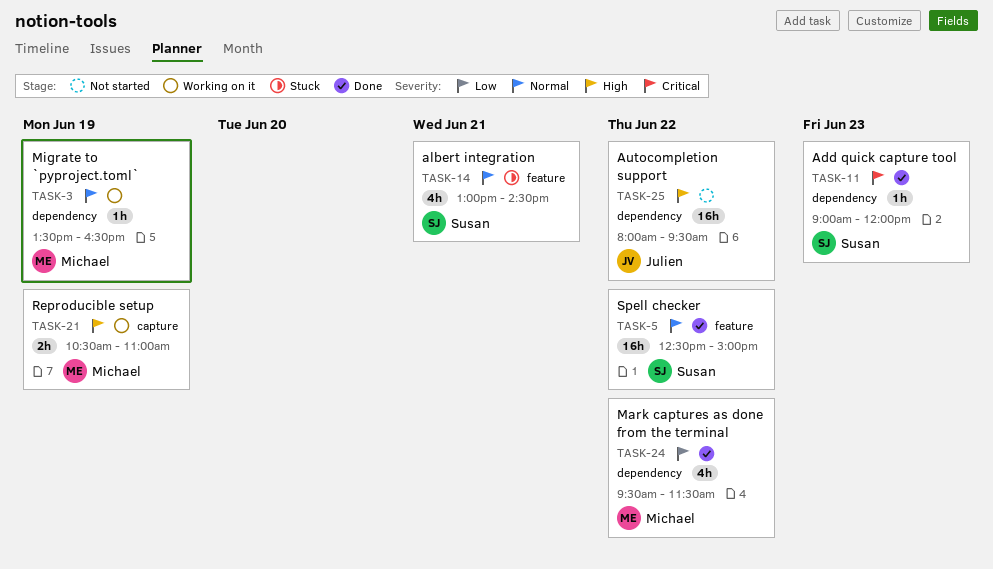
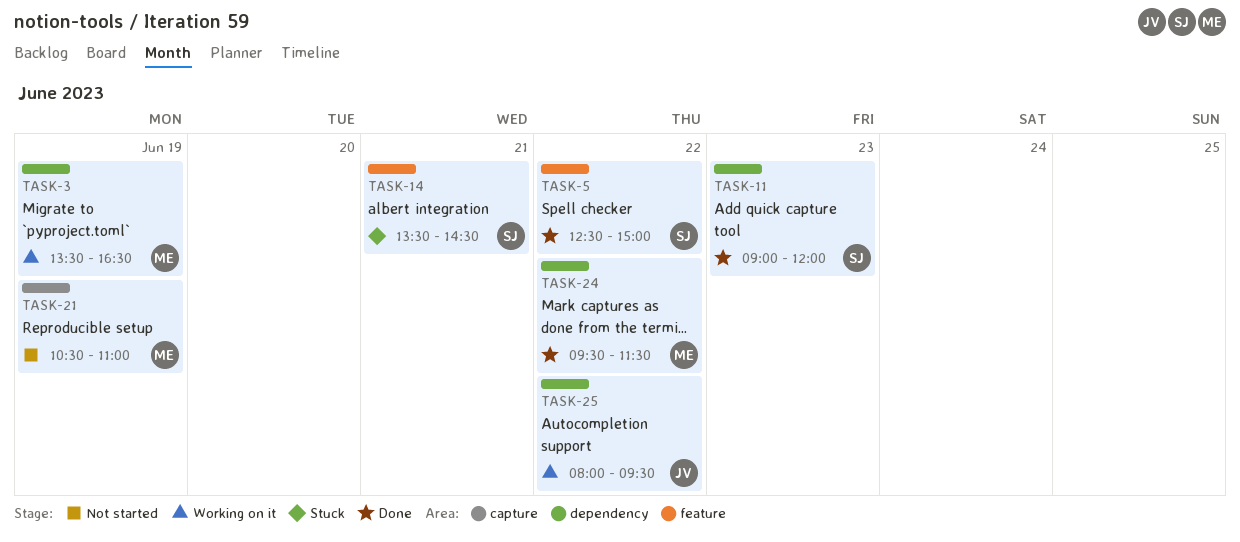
TASK-14, begins: 13:00 -> 13:30
TASK-21, status: Working on it -> Not started
TASK-25, status: Not started -> Working on it

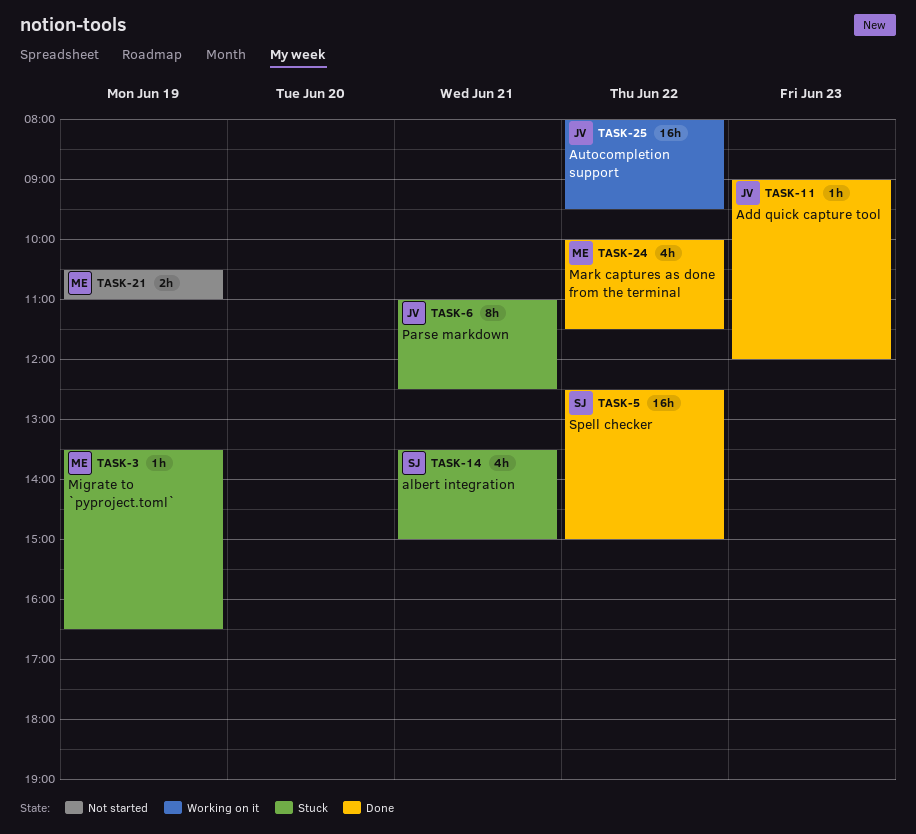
TASK-3, status: Working on it -> Stuck
TASK-6: none -> present
TASK-11, owner: SJ -> JV
TASK-14, ends: 14:30 -> 15:00
TASK-24, begins: 09:30 -> 10:00

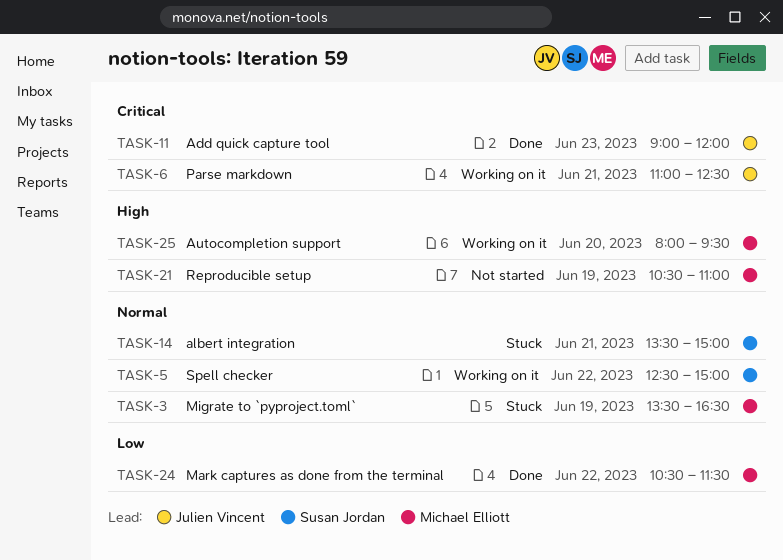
TASK-5, status: Done -> Working on it
TASK-6, status: Stuck -> Working on it
TASK-24, begins: 10:00 -> 10:30
TASK-25, owner: Julien Vincent -> Michael Elliott
TASK-25, day: Jun 22 -> Jun 20

